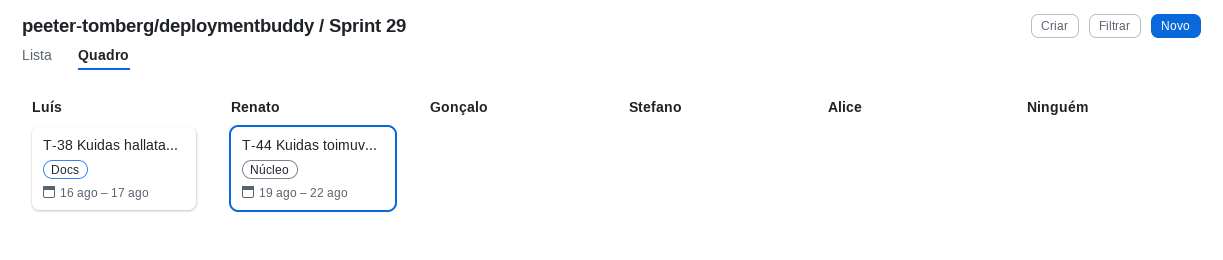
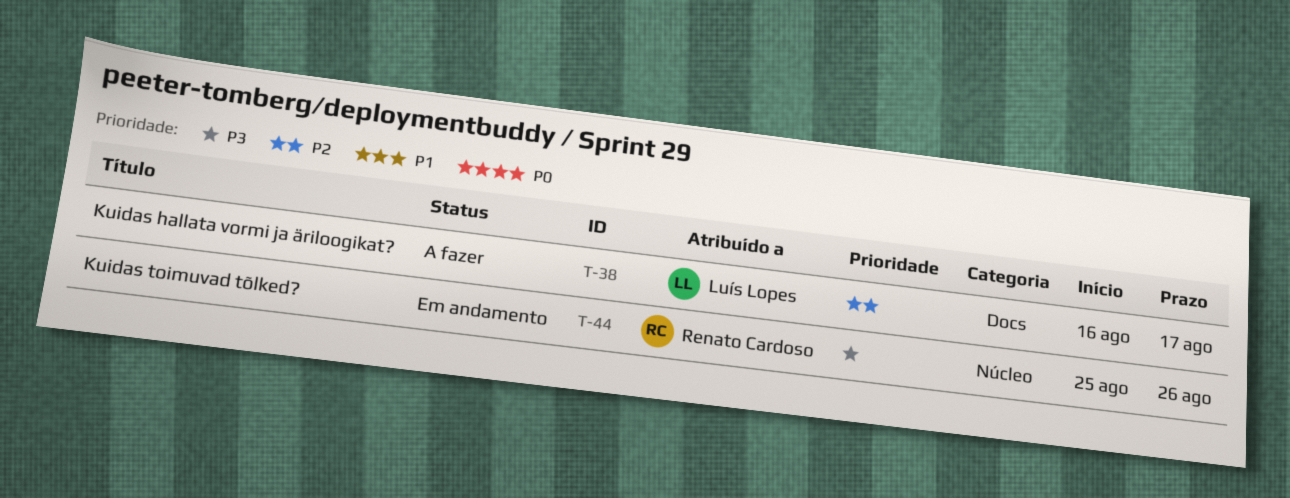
T-44, start: Aug 19 -> Aug 25
T-44, due: Aug 22 -> Aug 26

